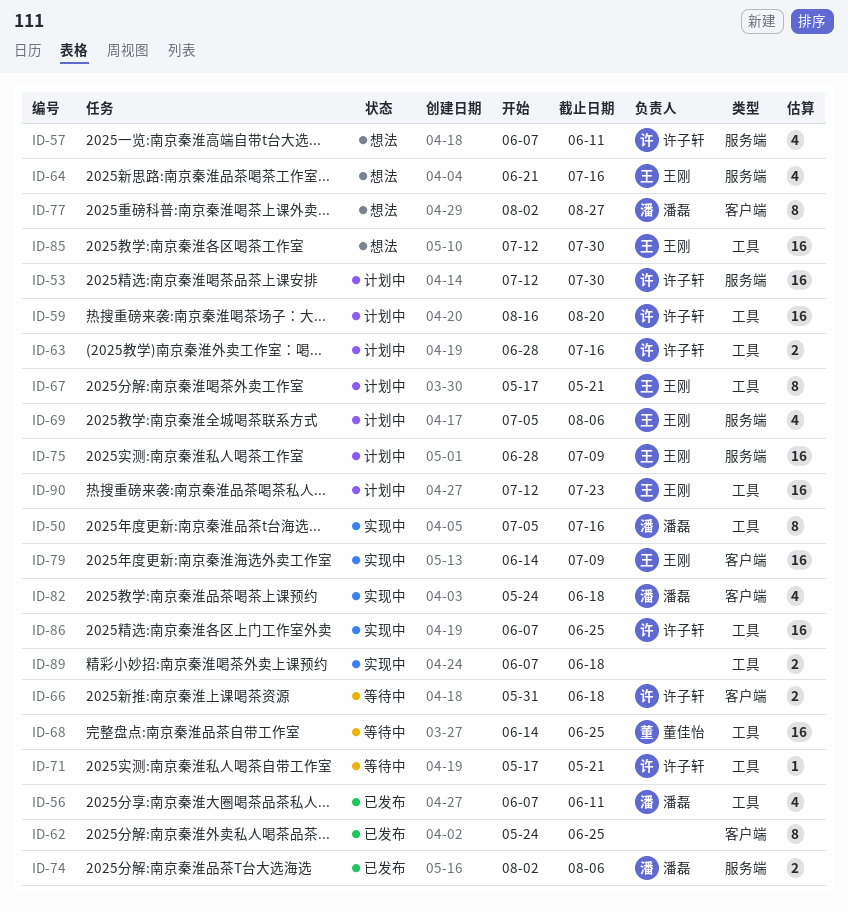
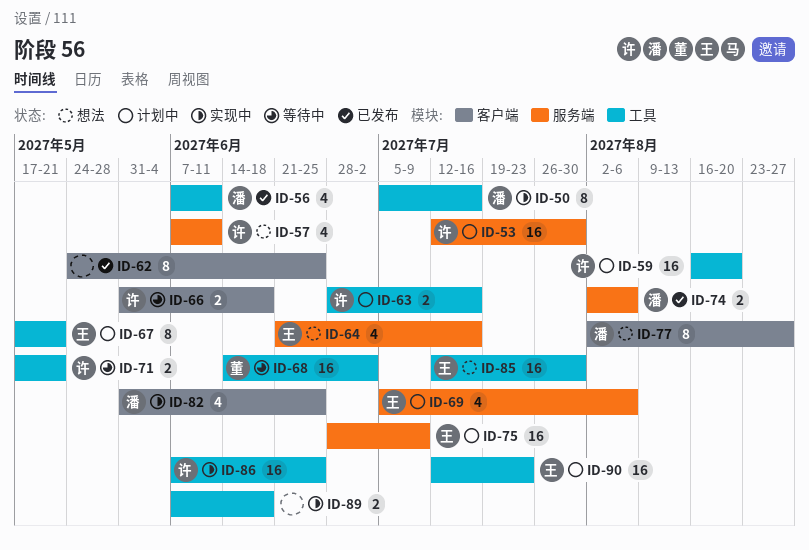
ID-68, due: Jun 25 -> Jul 2
ID-71, estimate: 1 -> 2
ID-79: present -> none
ID-82, start: May 24 -> May 31
ID-82, due: Jun 18 -> Jun 25

